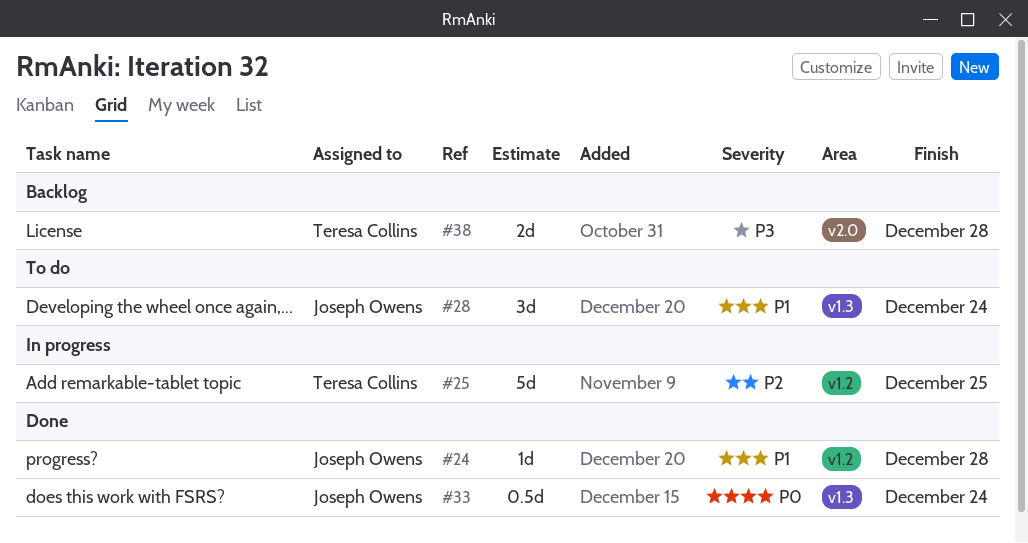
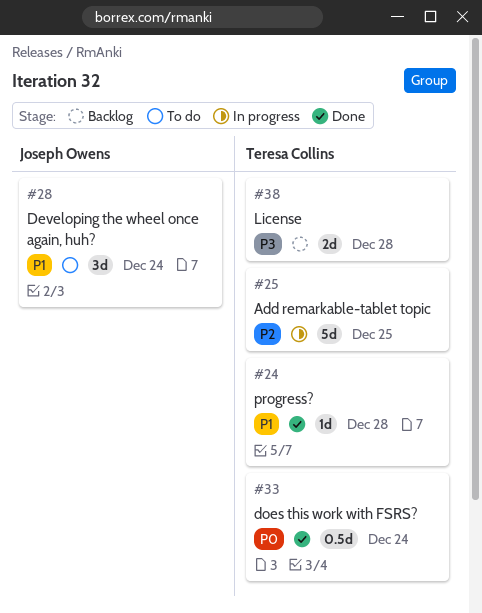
#24, owner: Joseph Owens -> Teresa Collins
#33, owner: Joseph Owens -> Teresa Collins

